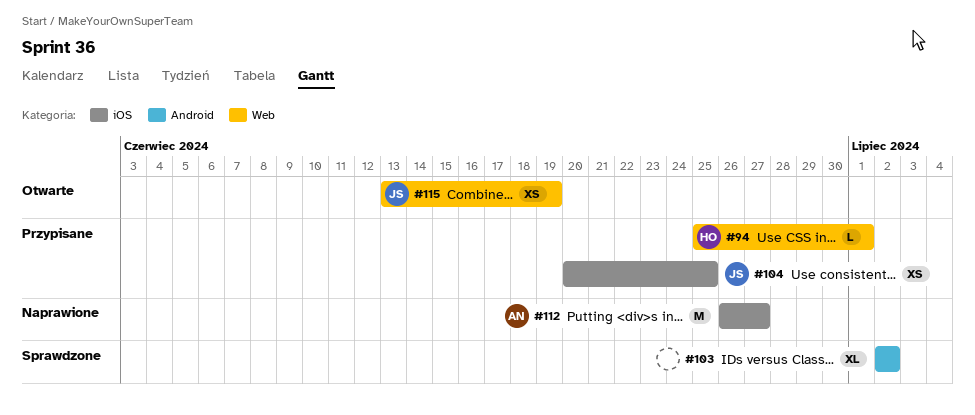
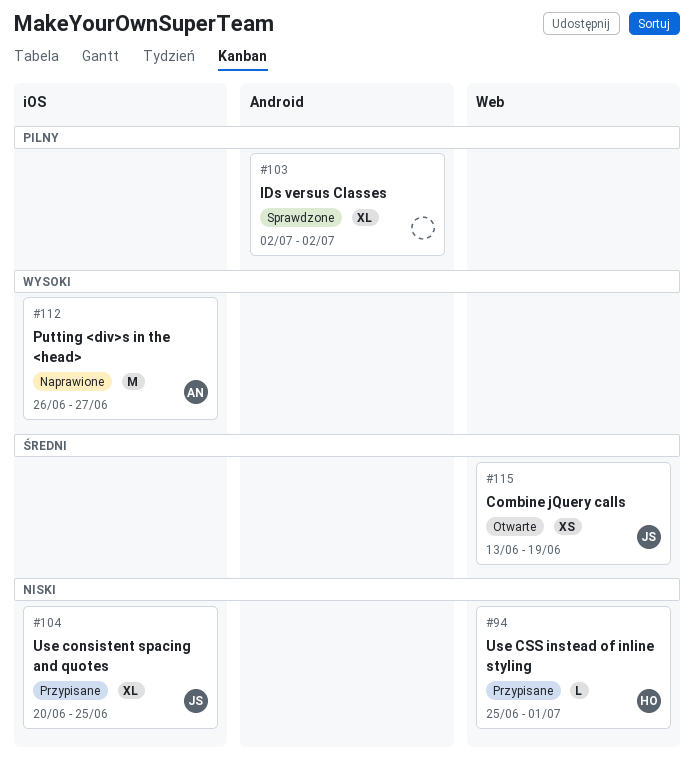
#104, estimate: XS -> XL

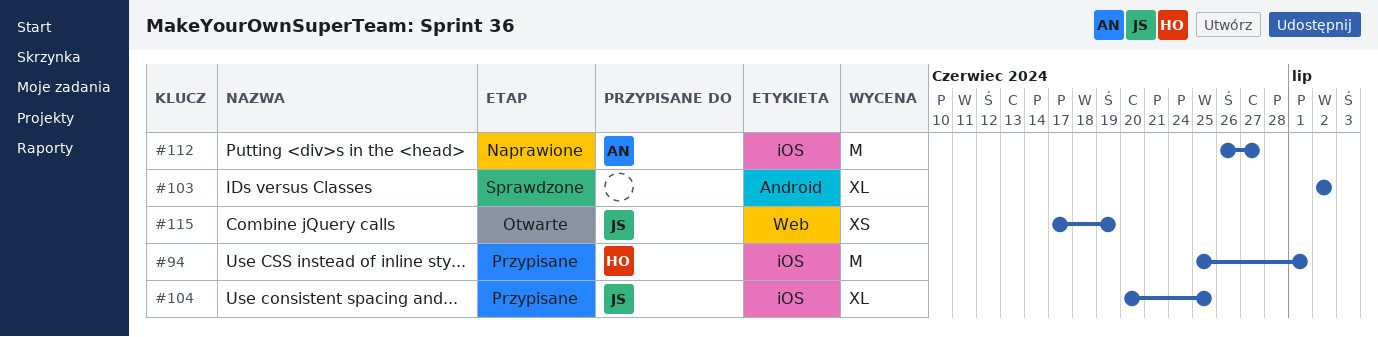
#94, label: Web -> iOS
#94, estimate: L -> M
#115, start: Jun 13 -> Jun 17

